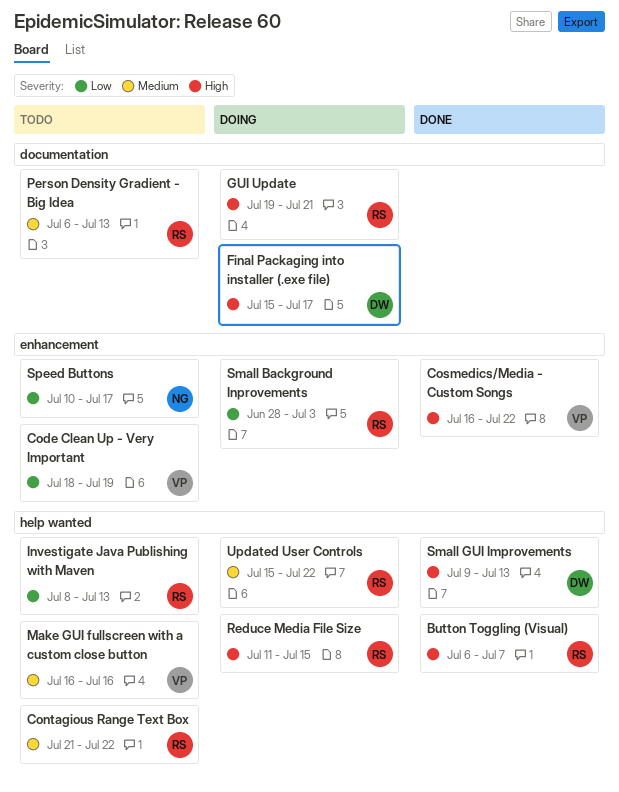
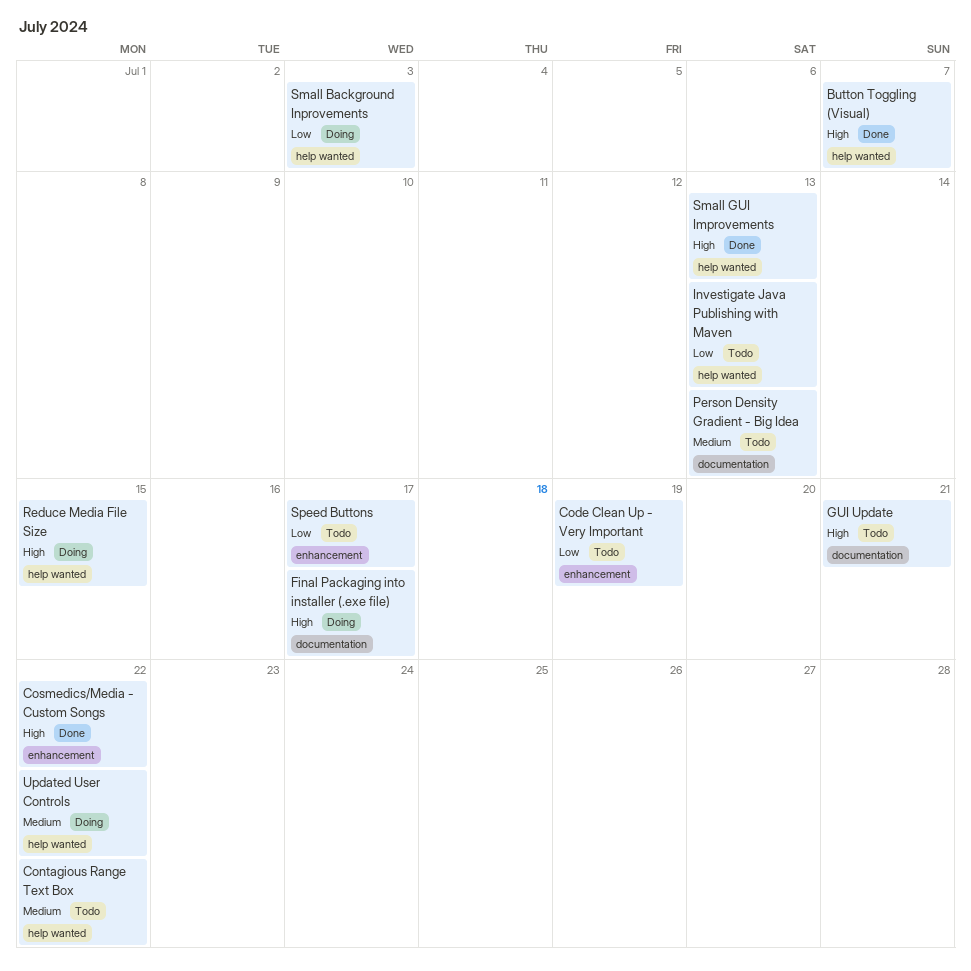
GUI Update, status: Doing -> Todo
Make GUI fullscreen with a custom close button: present -> none
Small Background Inprovements, label: enhancement -> help wanted

